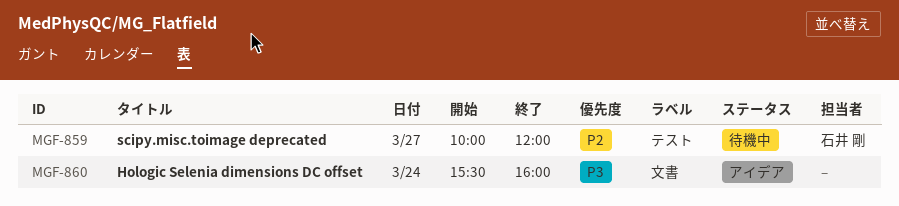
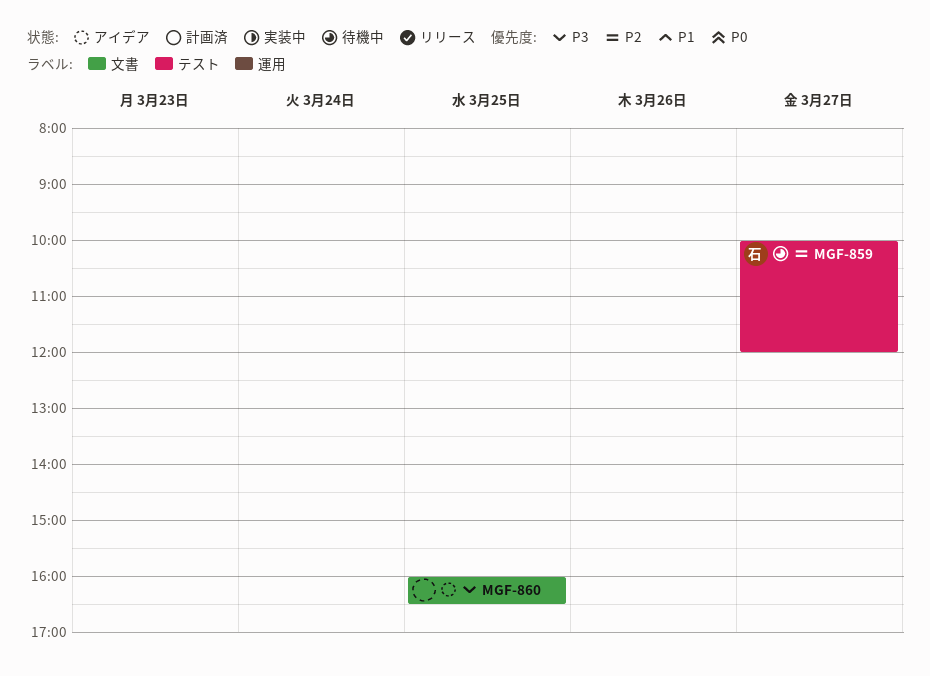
MGF-860, day: Mar 24 -> Mar 25
MGF-860, begins: 15:30 -> 16:00
MGF-860, ends: 16:00 -> 16:30

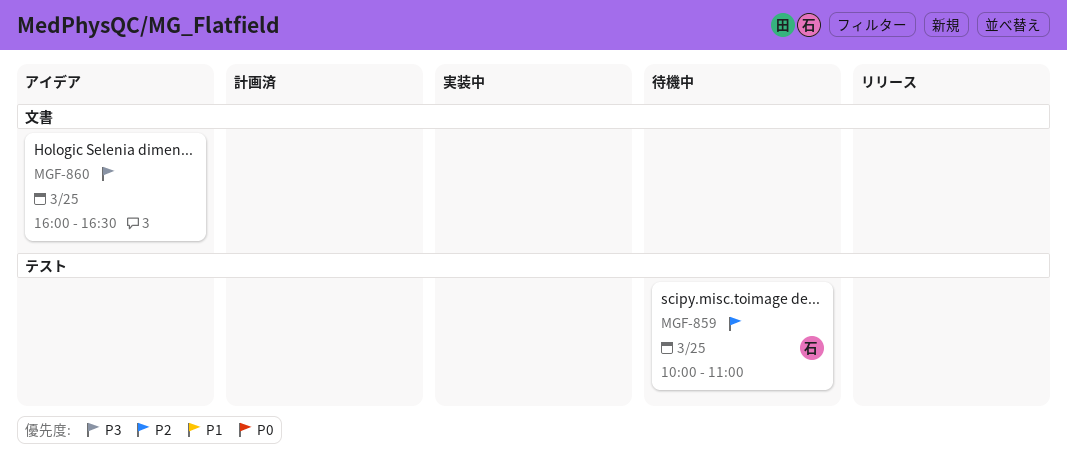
MGF-859, day: Mar 27 -> Mar 25
MGF-859, ends: 12:00 -> 11:00

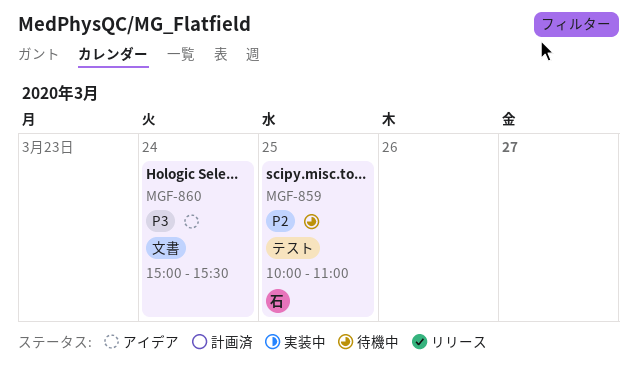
MGF-860, day: Mar 25 -> Mar 24
MGF-860, begins: 16:00 -> 15:00
MGF-860, ends: 16:30 -> 15:30

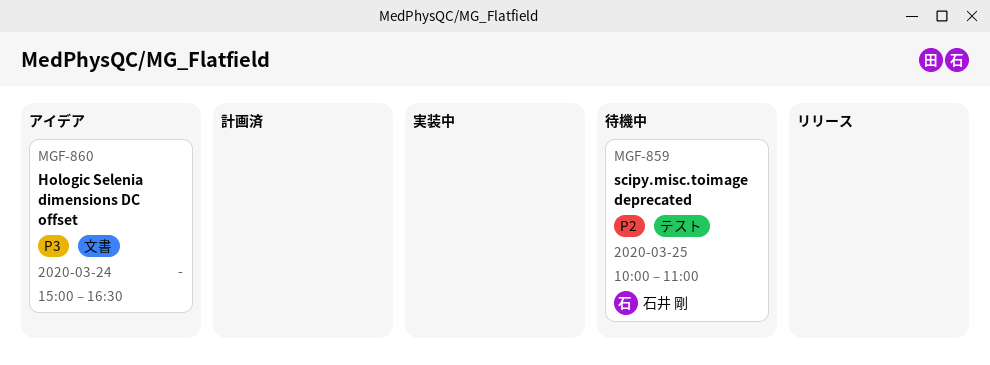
MGF-860, ends: 15:30 -> 16:30

